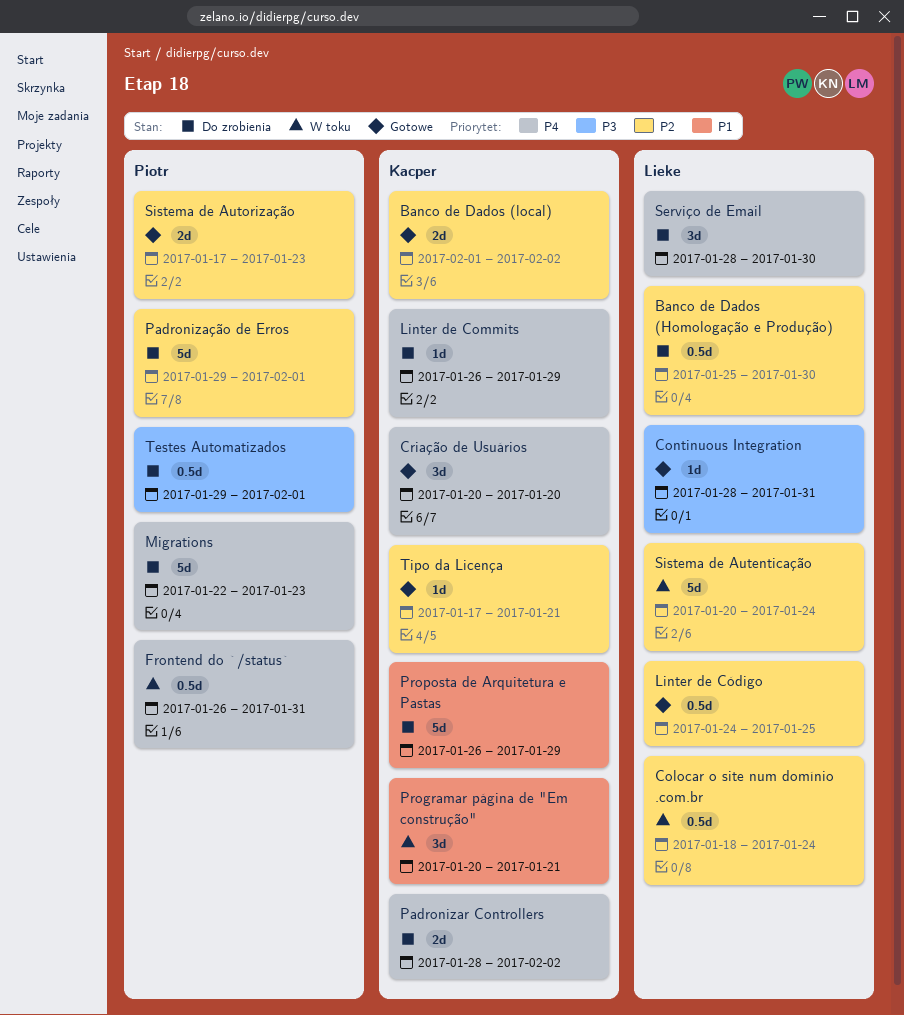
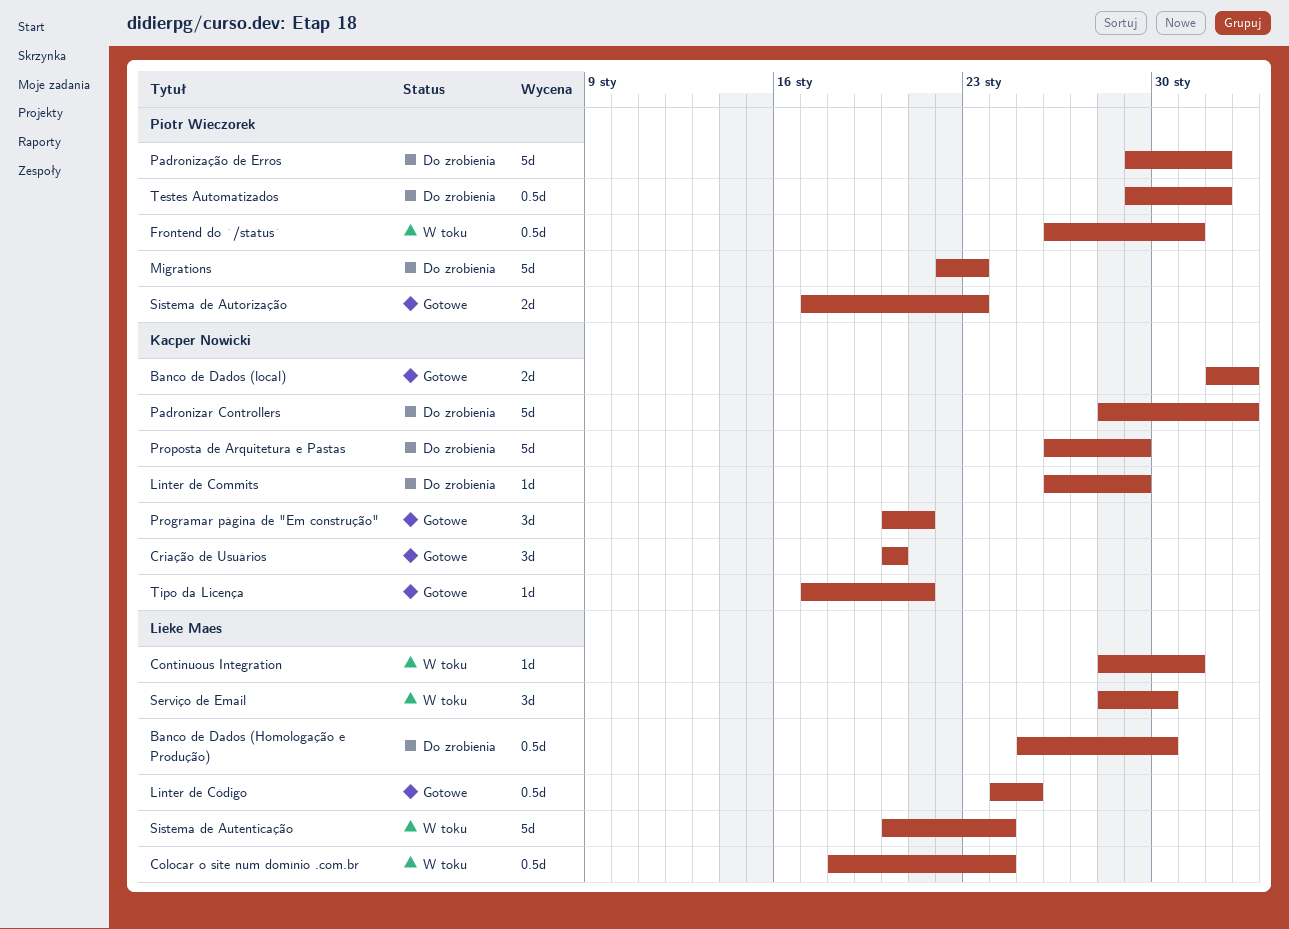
Continuous Integration, status: Gotowe -> W toku
Padronizar Controllers, estimate: 2d -> 5d
Programar página de "Em construção", status: W toku -> Gotowe
Serviço de Email, status: Do zrobienia -> W toku

